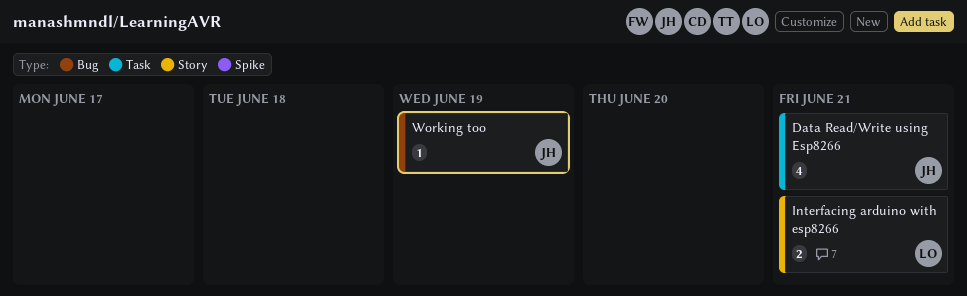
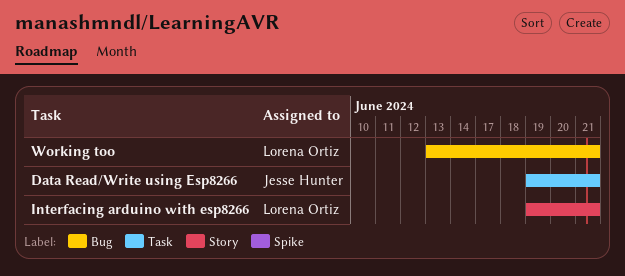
Working too, owner: Jesse Hunter -> Lorena Ortiz
Working too, due: Jun 19 -> Jun 21

